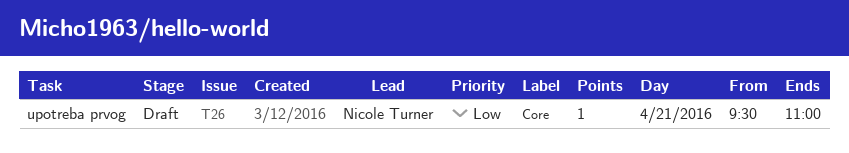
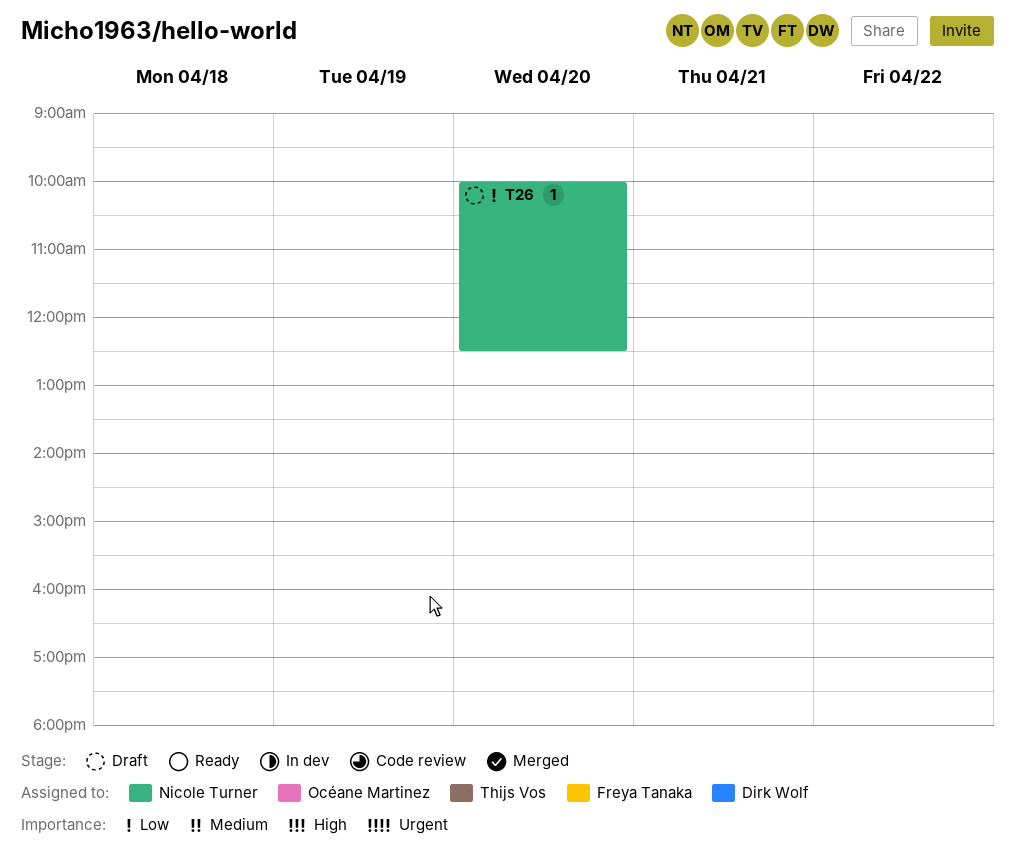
T26, day: Apr 21 -> Apr 20
T26, begins: 09:30 -> 10:00
T26, ends: 11:00 -> 12:30

